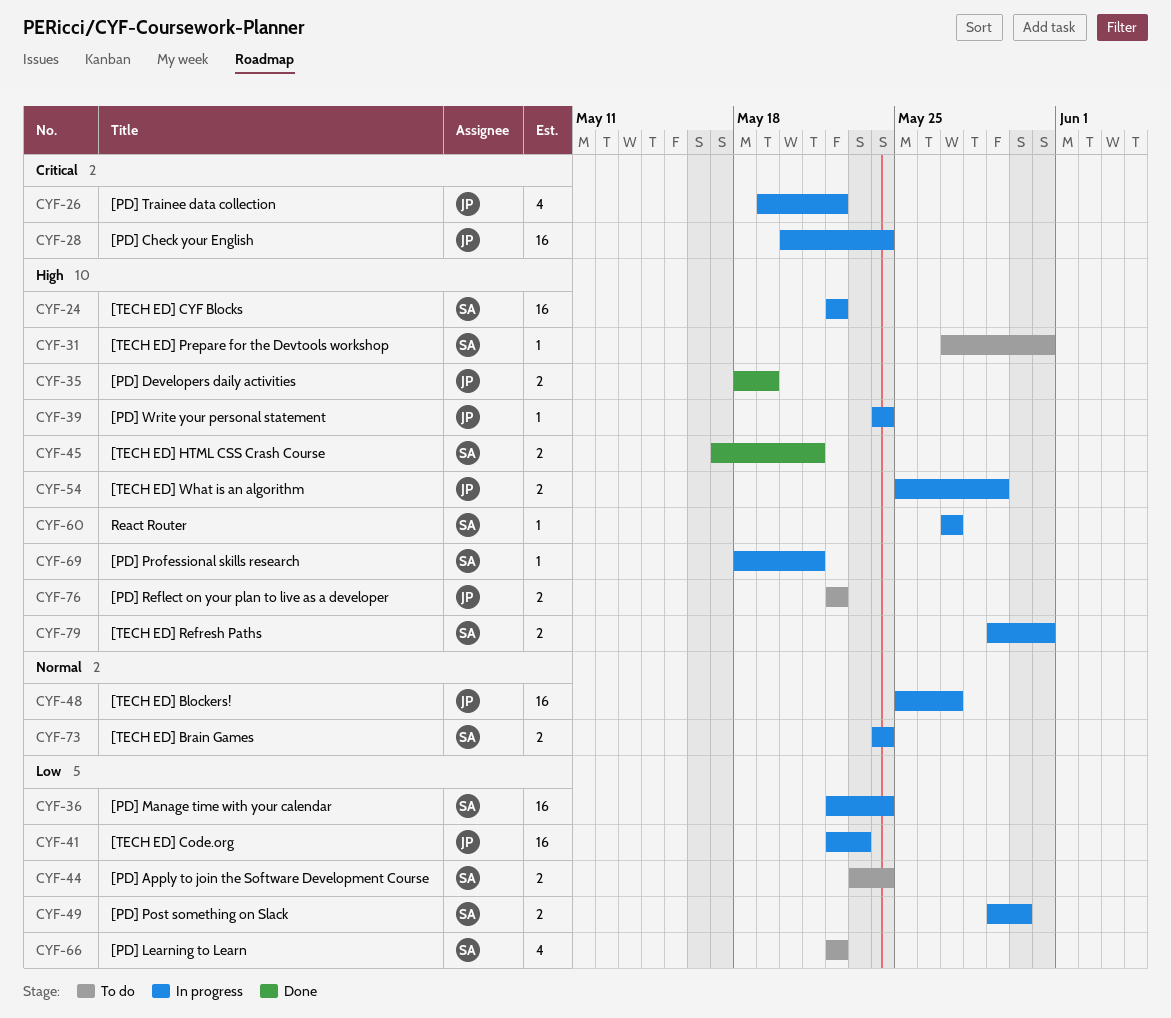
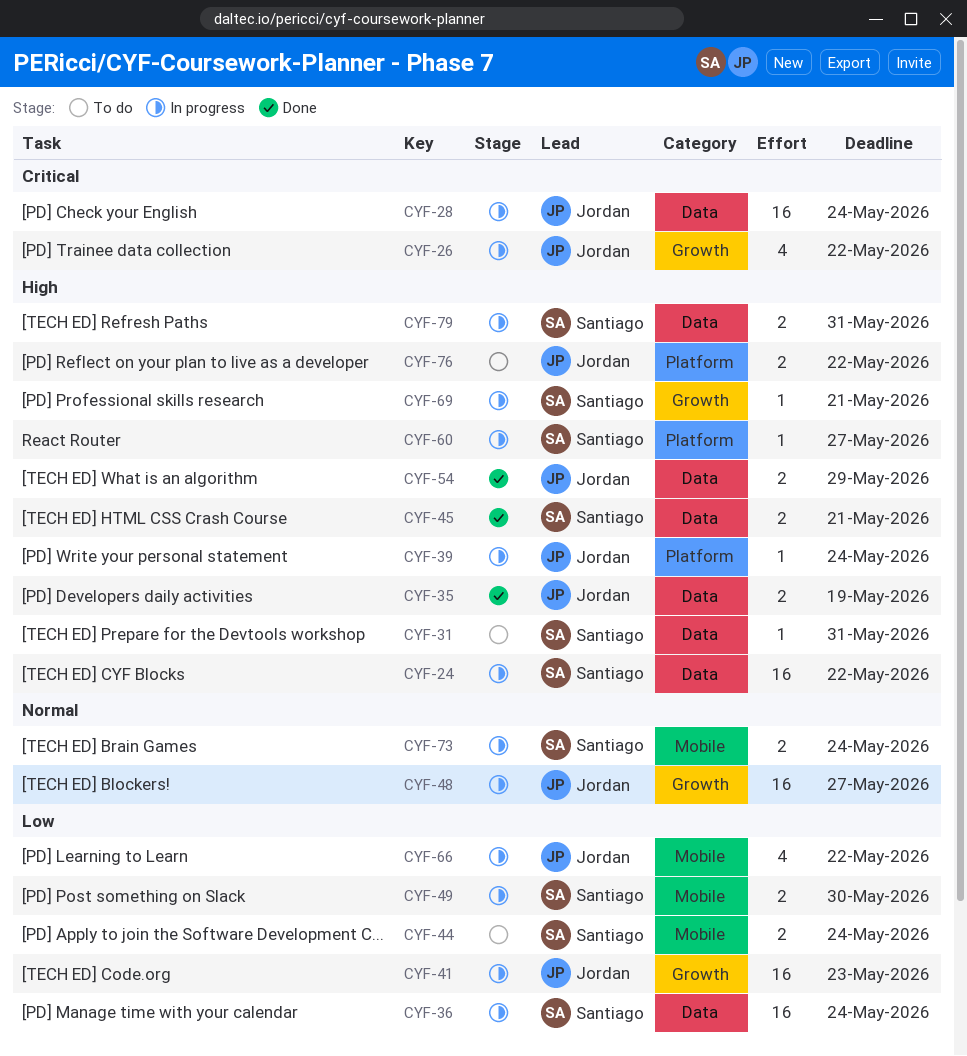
CYF-54, status: In progress -> Done
CYF-66, status: To do -> In progress
CYF-66, owner: Santiago -> Jordan

